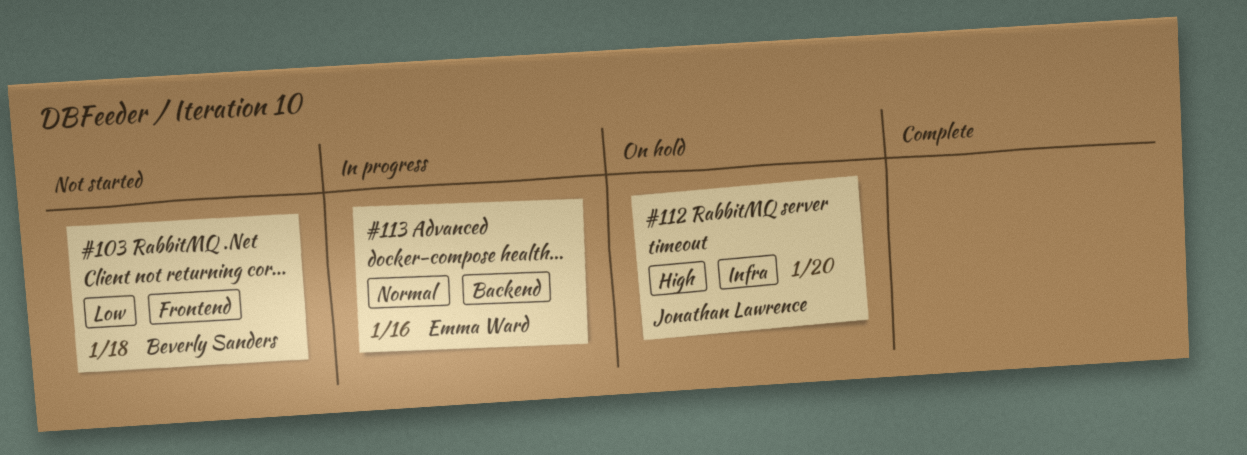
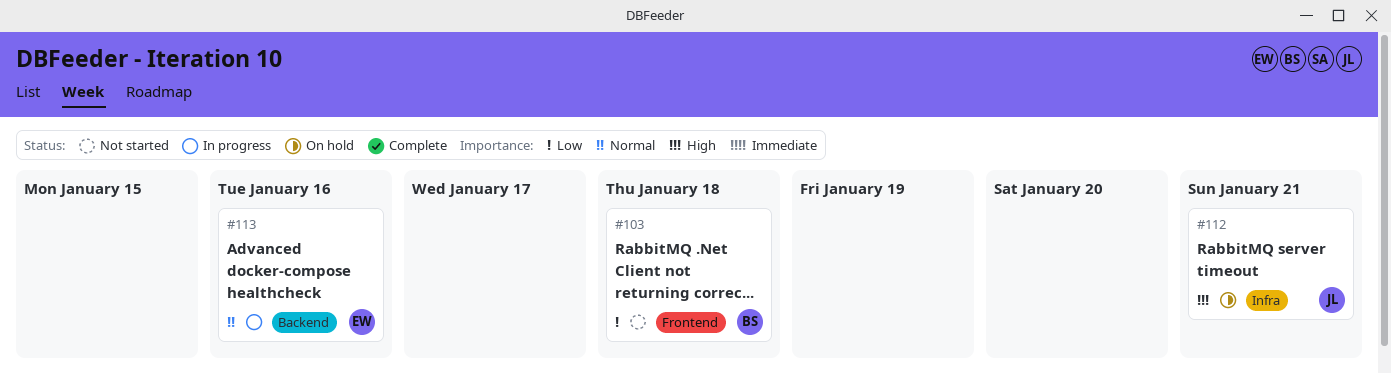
#112, due: Jan 20 -> Jan 21

